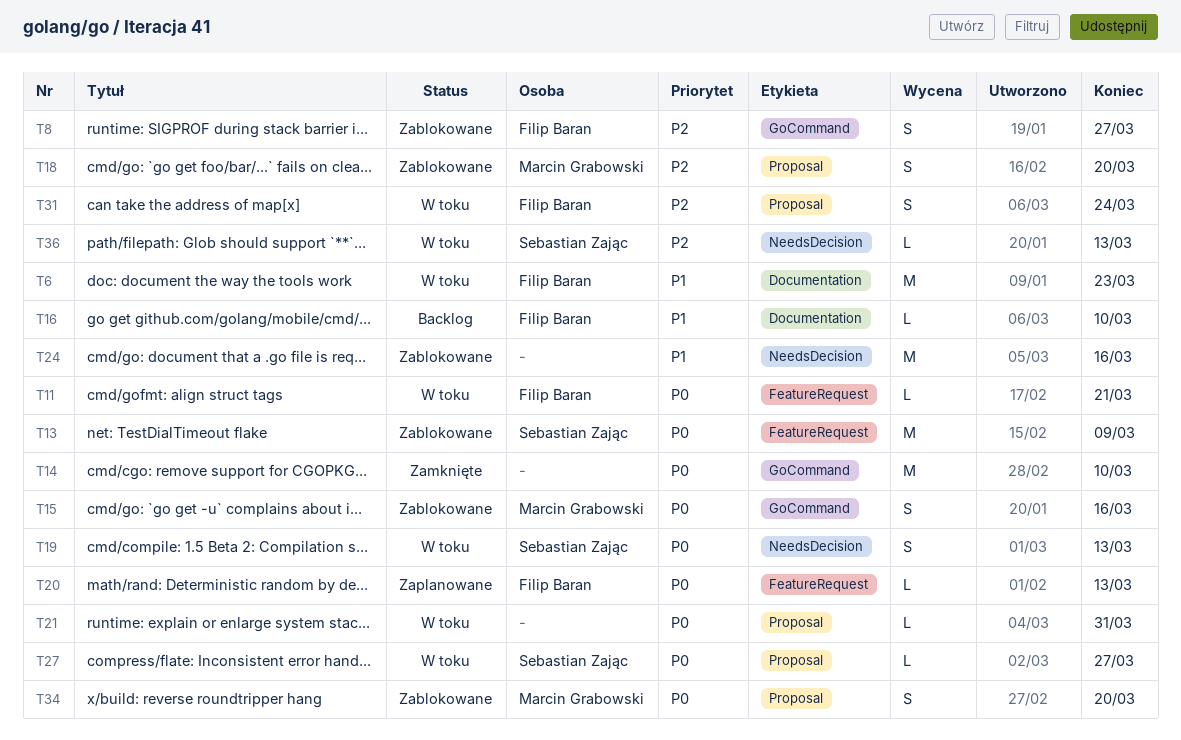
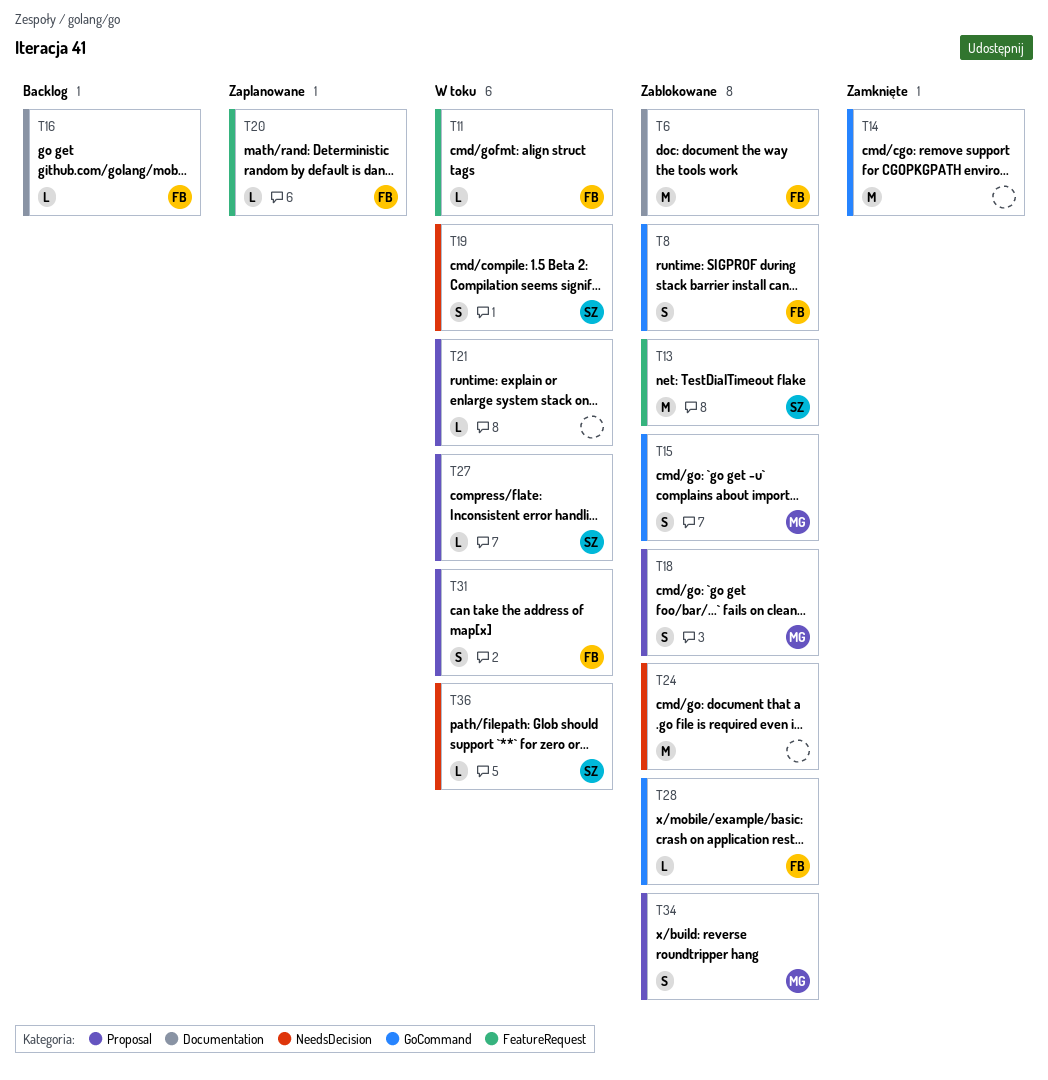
T6, status: W toku -> Zablokowane
T28: none -> present

